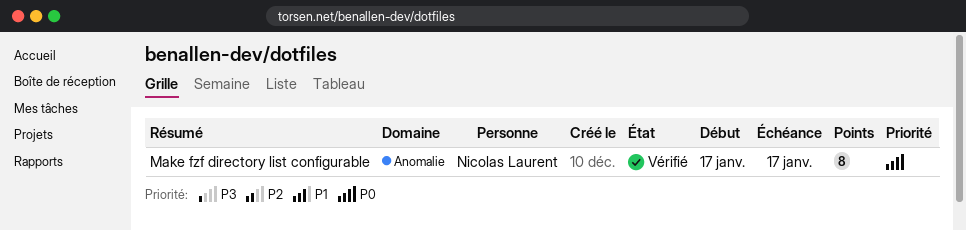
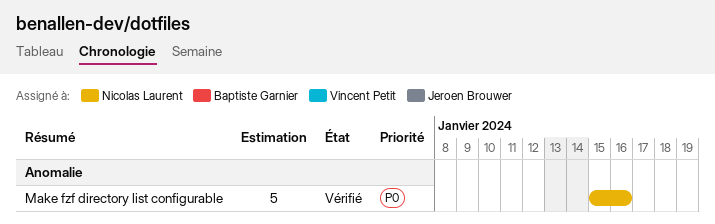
Make fzf directory list configurable, estimate: 8 -> 5
Make fzf directory list configurable, start: Jan 17 -> Jan 15
Make fzf directory list configurable, due: Jan 17 -> Jan 16

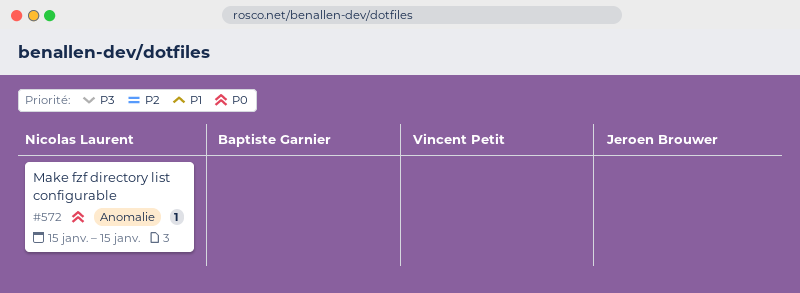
Make fzf directory list configurable, estimate: 5 -> 1
Make fzf directory list configurable, due: Jan 16 -> Jan 15

